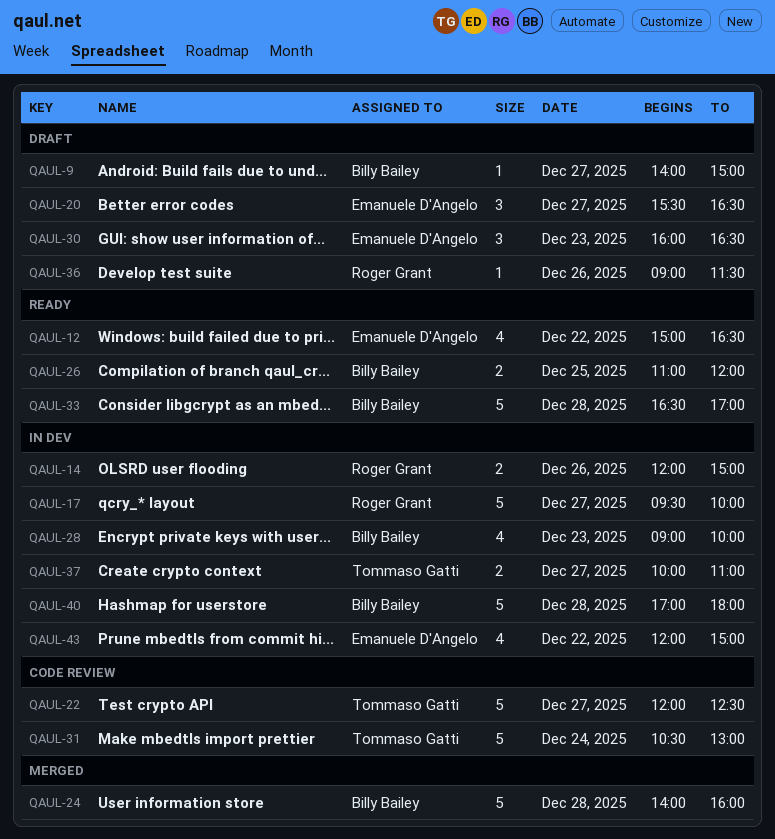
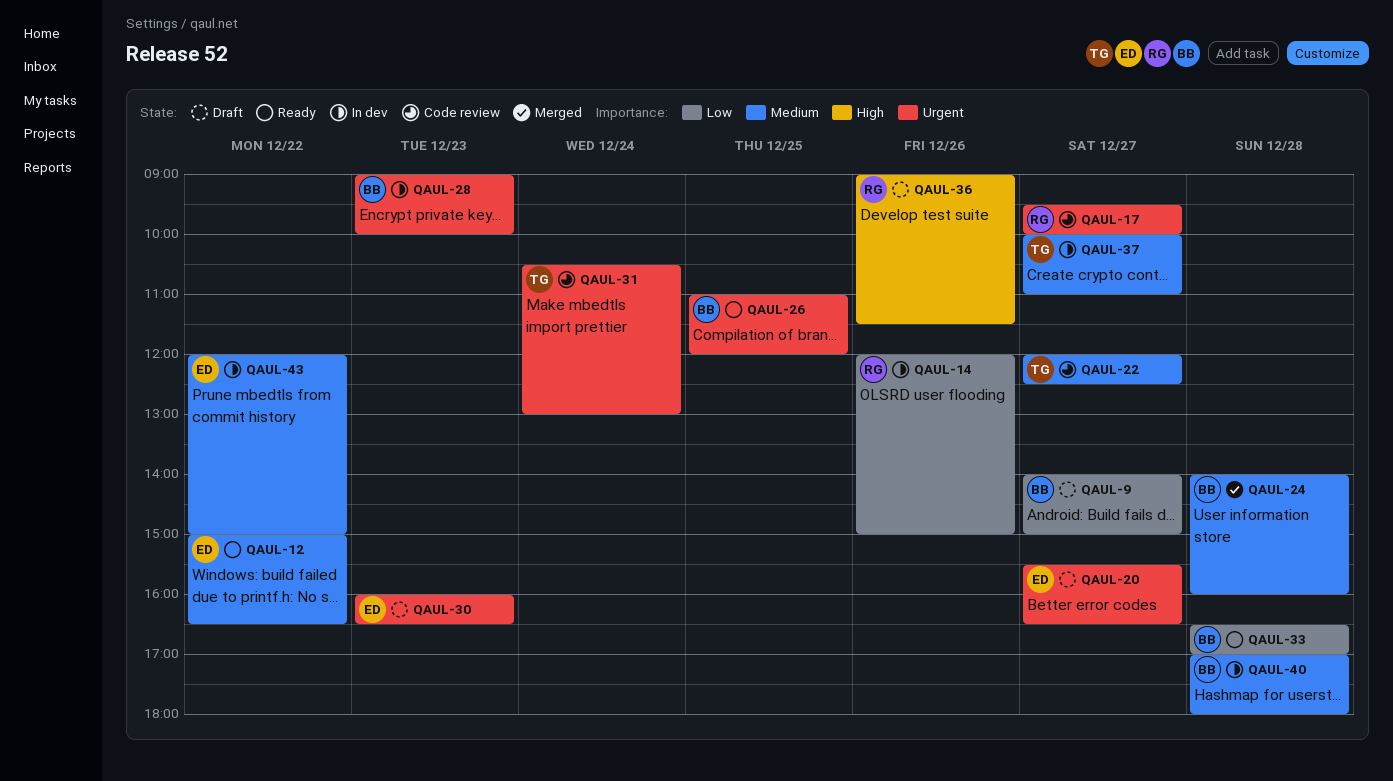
QAUL-17, status: In dev -> Code review

